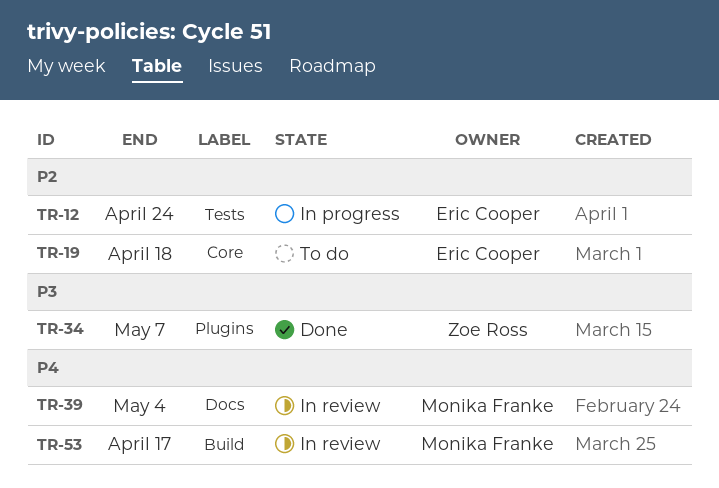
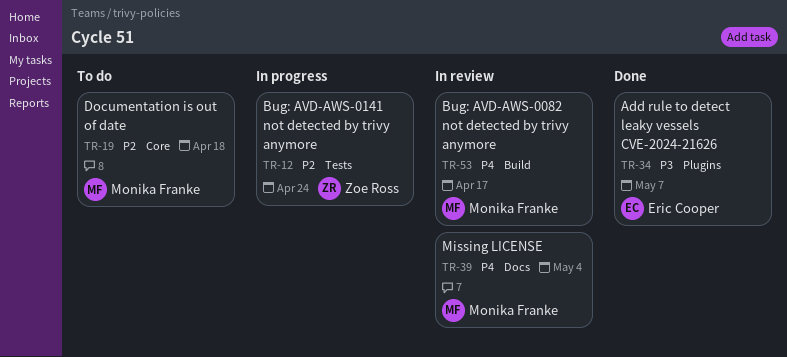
TR-12, owner: Eric Cooper -> Zoe Ross
TR-19, owner: Eric Cooper -> Monika Franke
TR-34, owner: Zoe Ross -> Eric Cooper

